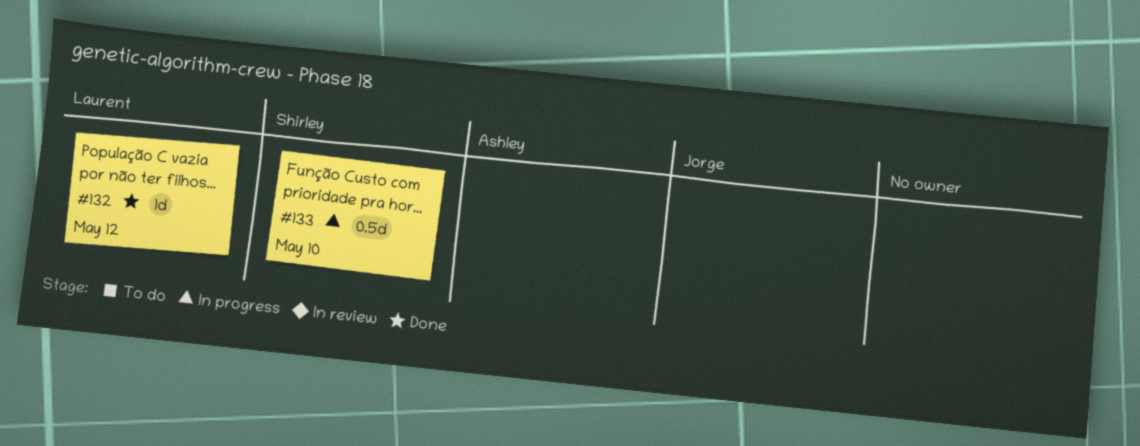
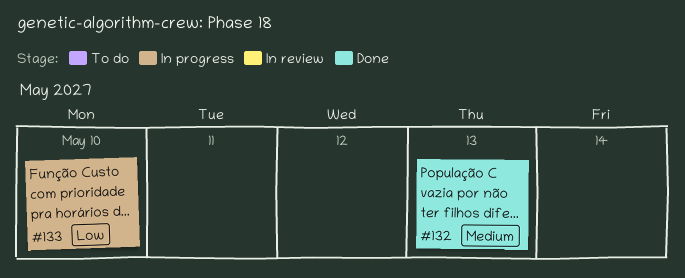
#132, day: May 12 -> May 13

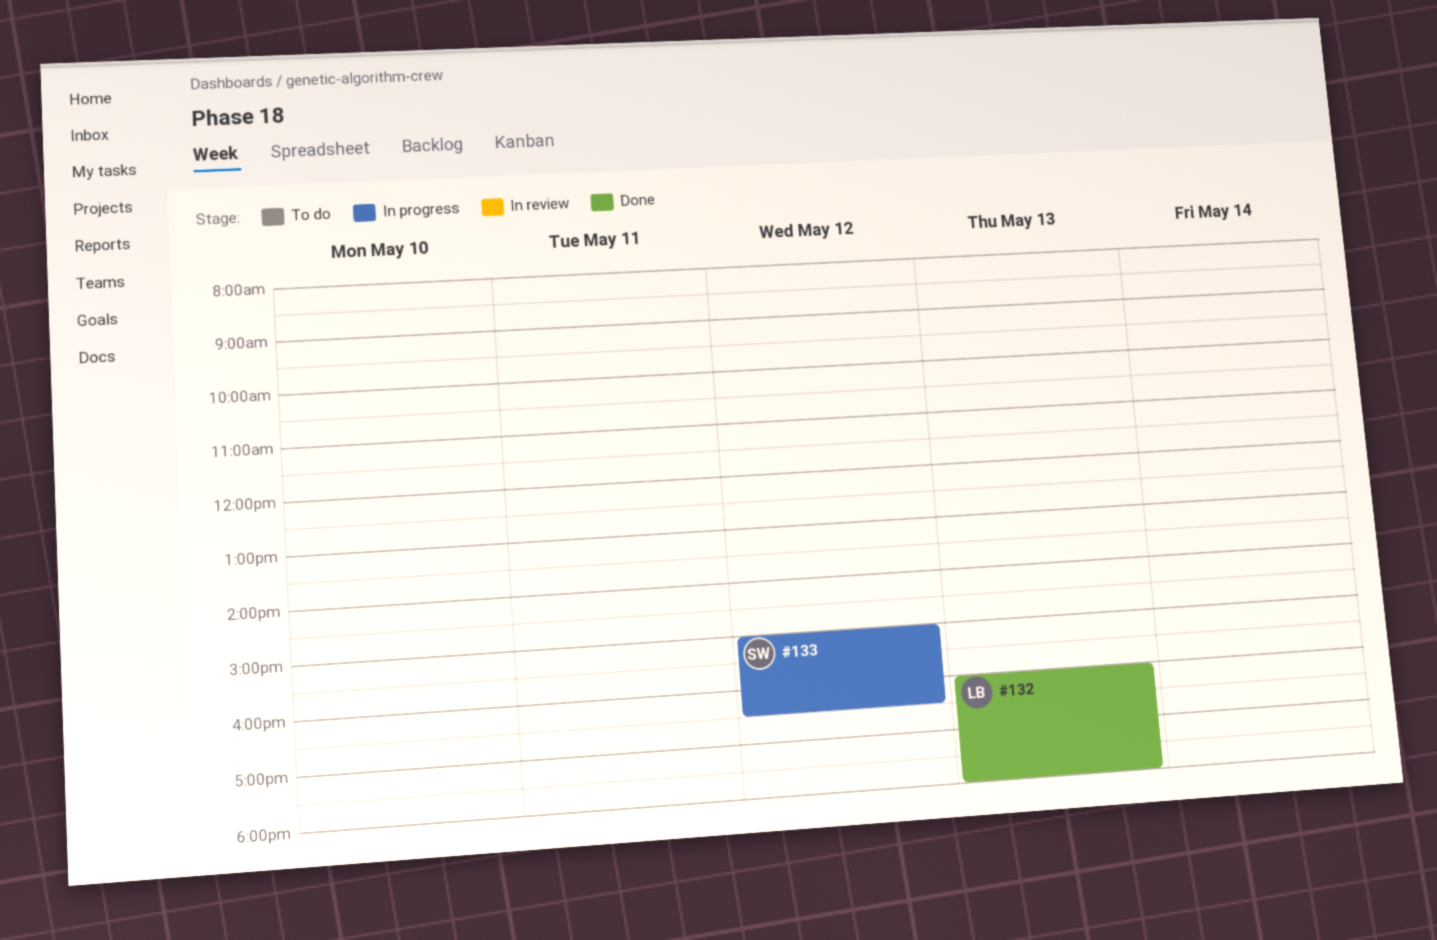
#133, day: May 10 -> May 12

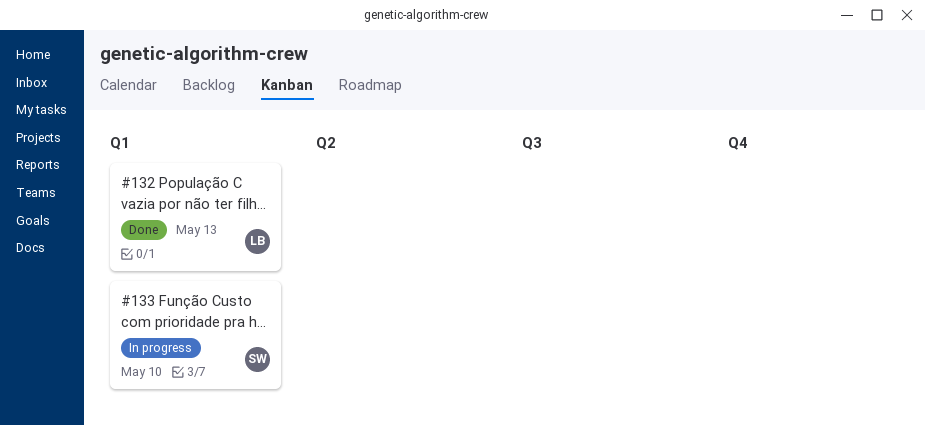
#133, day: May 12 -> May 10

